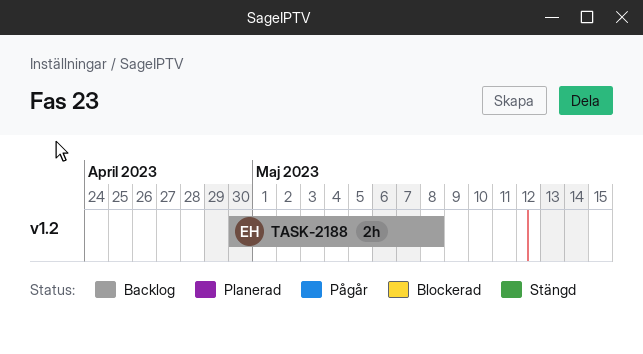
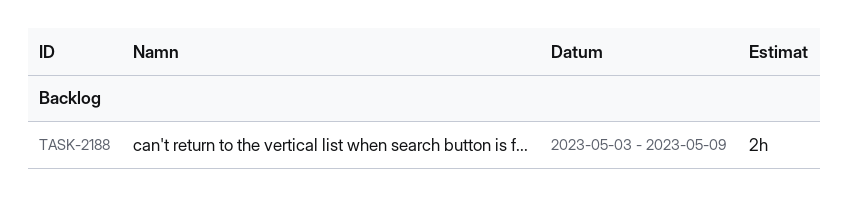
TASK-2188, start: Apr 30 -> May 3
TASK-2188, due: May 8 -> May 9

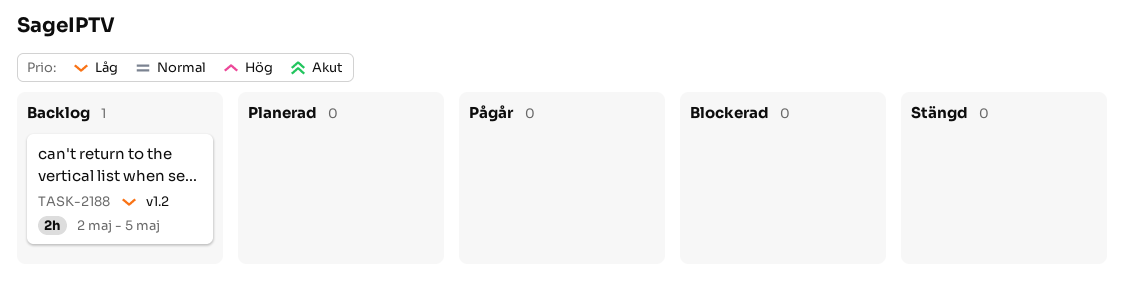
TASK-2188, start: May 3 -> May 2
TASK-2188, due: May 9 -> May 5

